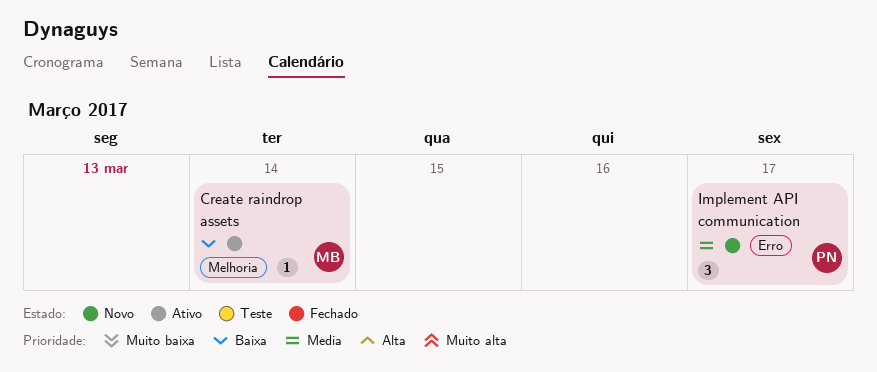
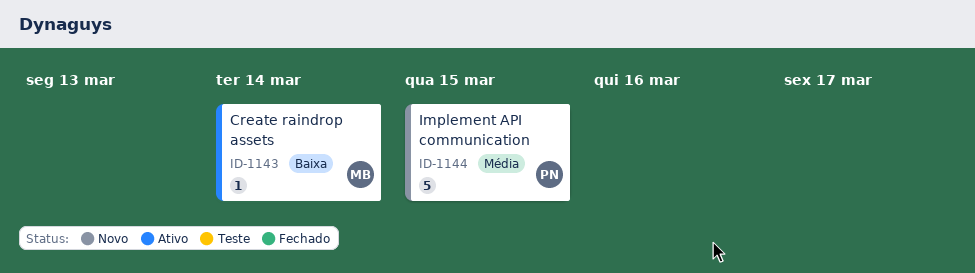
Implement API communication, estimate: 3 -> 5
Implement API communication, due: Mar 17 -> Mar 15

